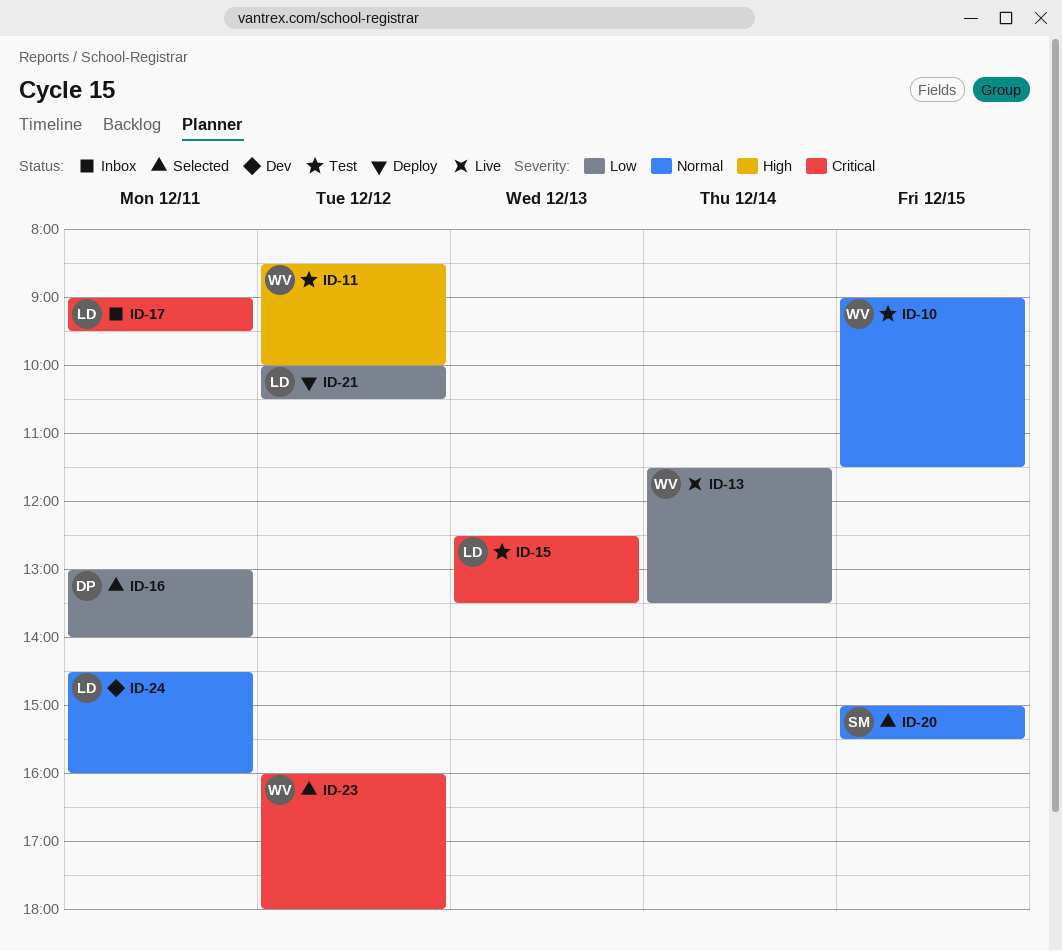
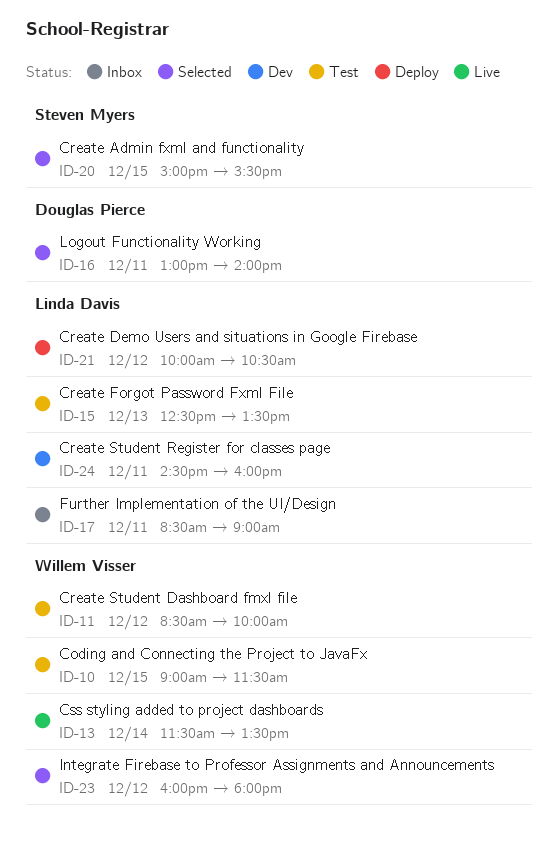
ID-17, begins: 09:00 -> 08:30
ID-17, ends: 09:30 -> 09:00

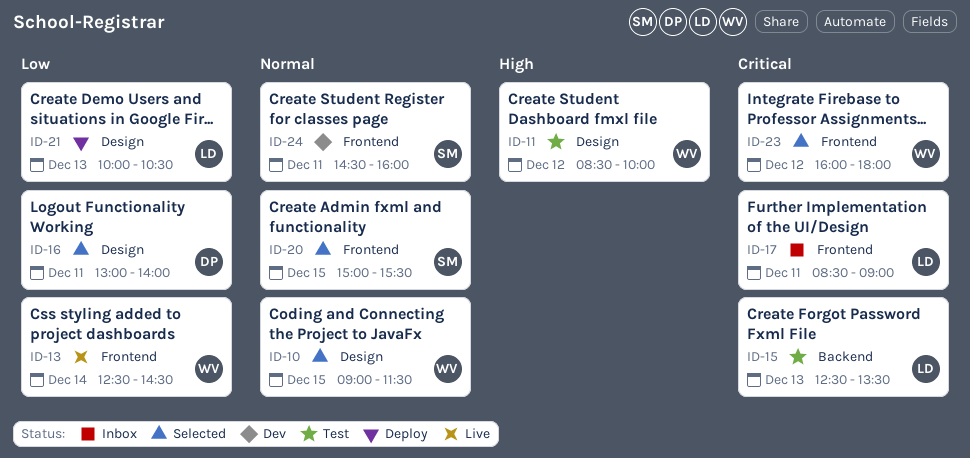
ID-10, status: Test -> Selected
ID-13, begins: 11:30 -> 12:30
ID-13, ends: 13:30 -> 14:30
ID-21, day: Dec 12 -> Dec 13
ID-24, owner: Linda Davis -> Steven Myers

